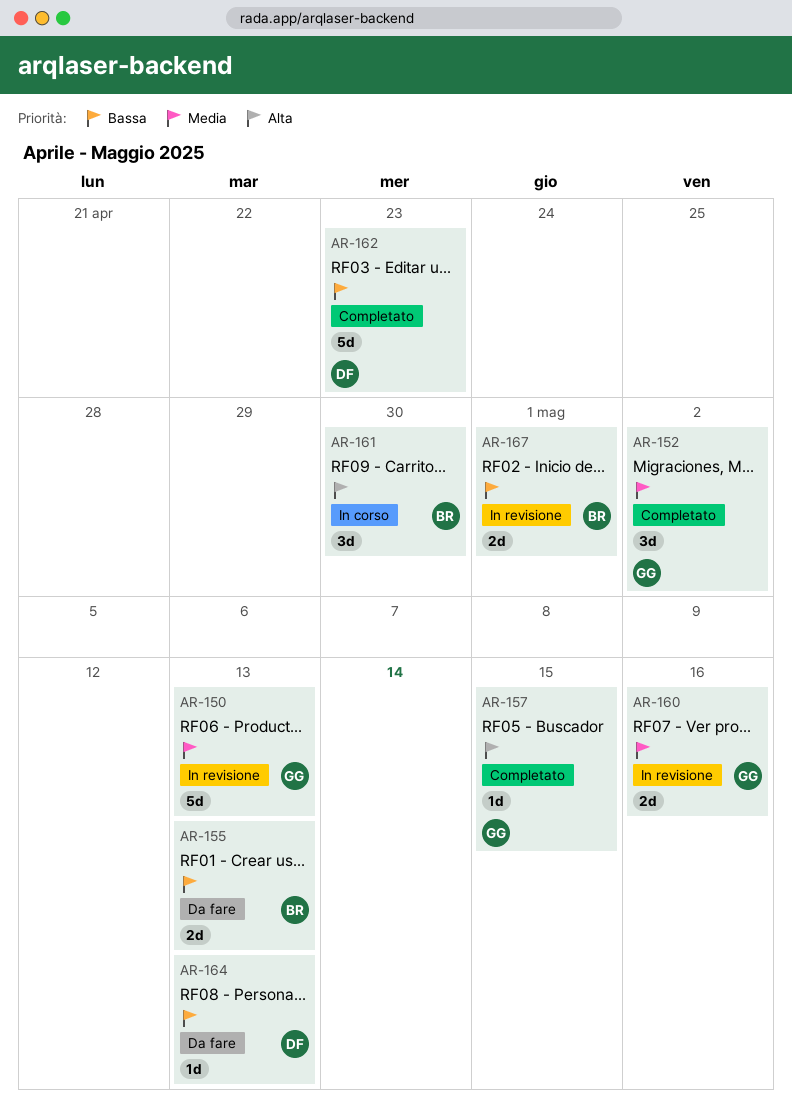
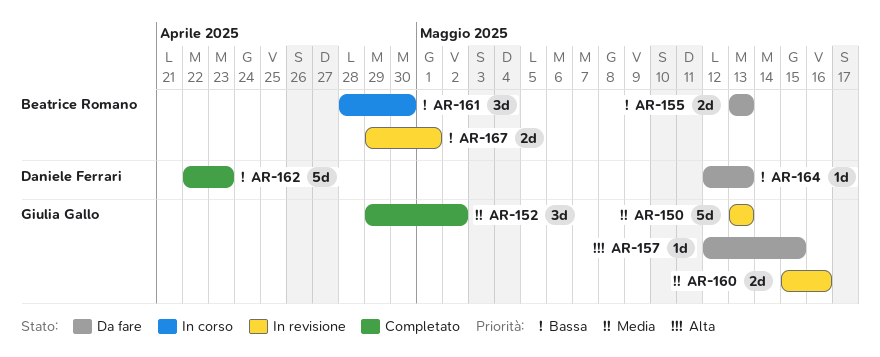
AR-157, status: Completato -> Da fare
AR-161, priority: Alta -> Bassa

